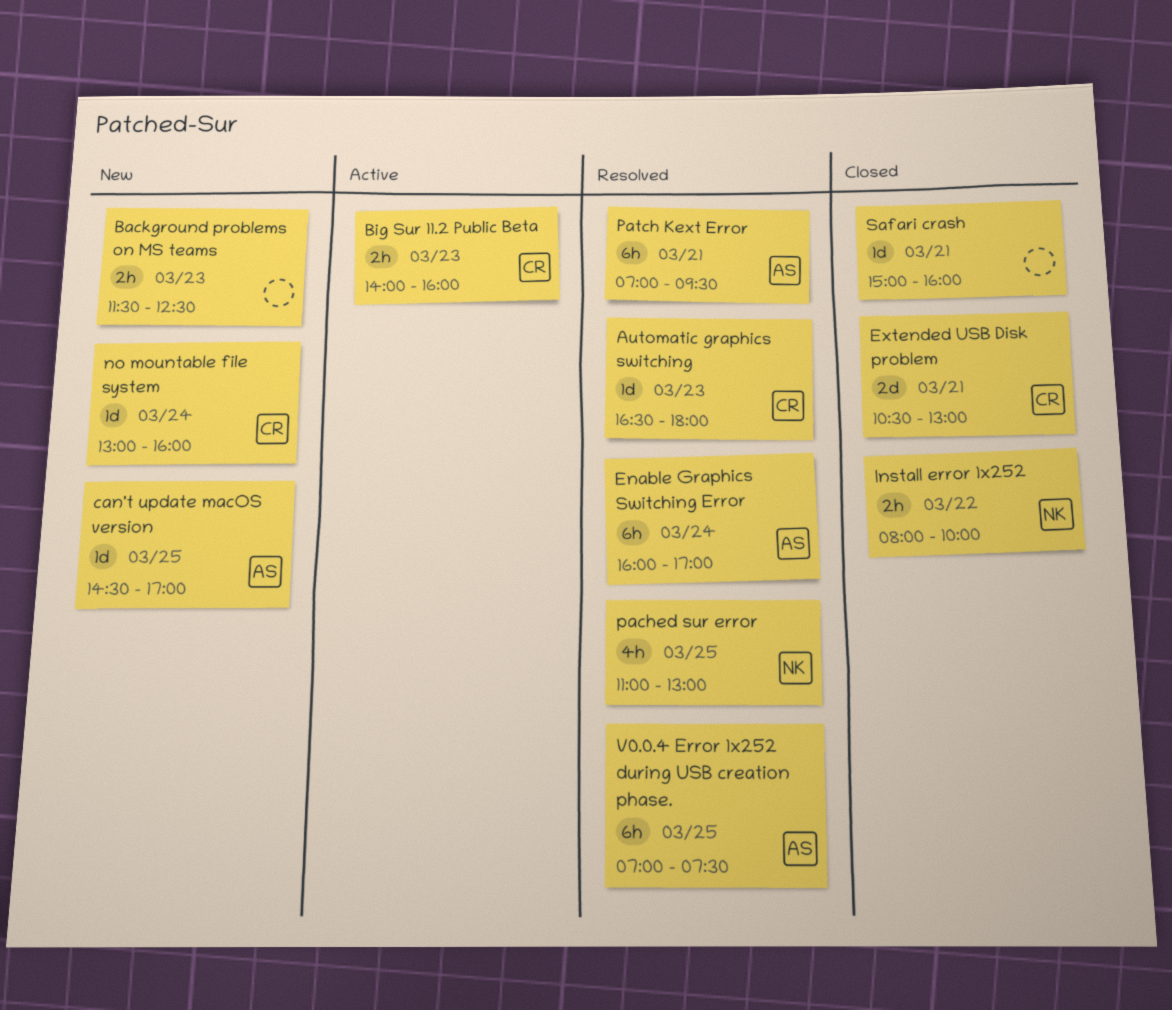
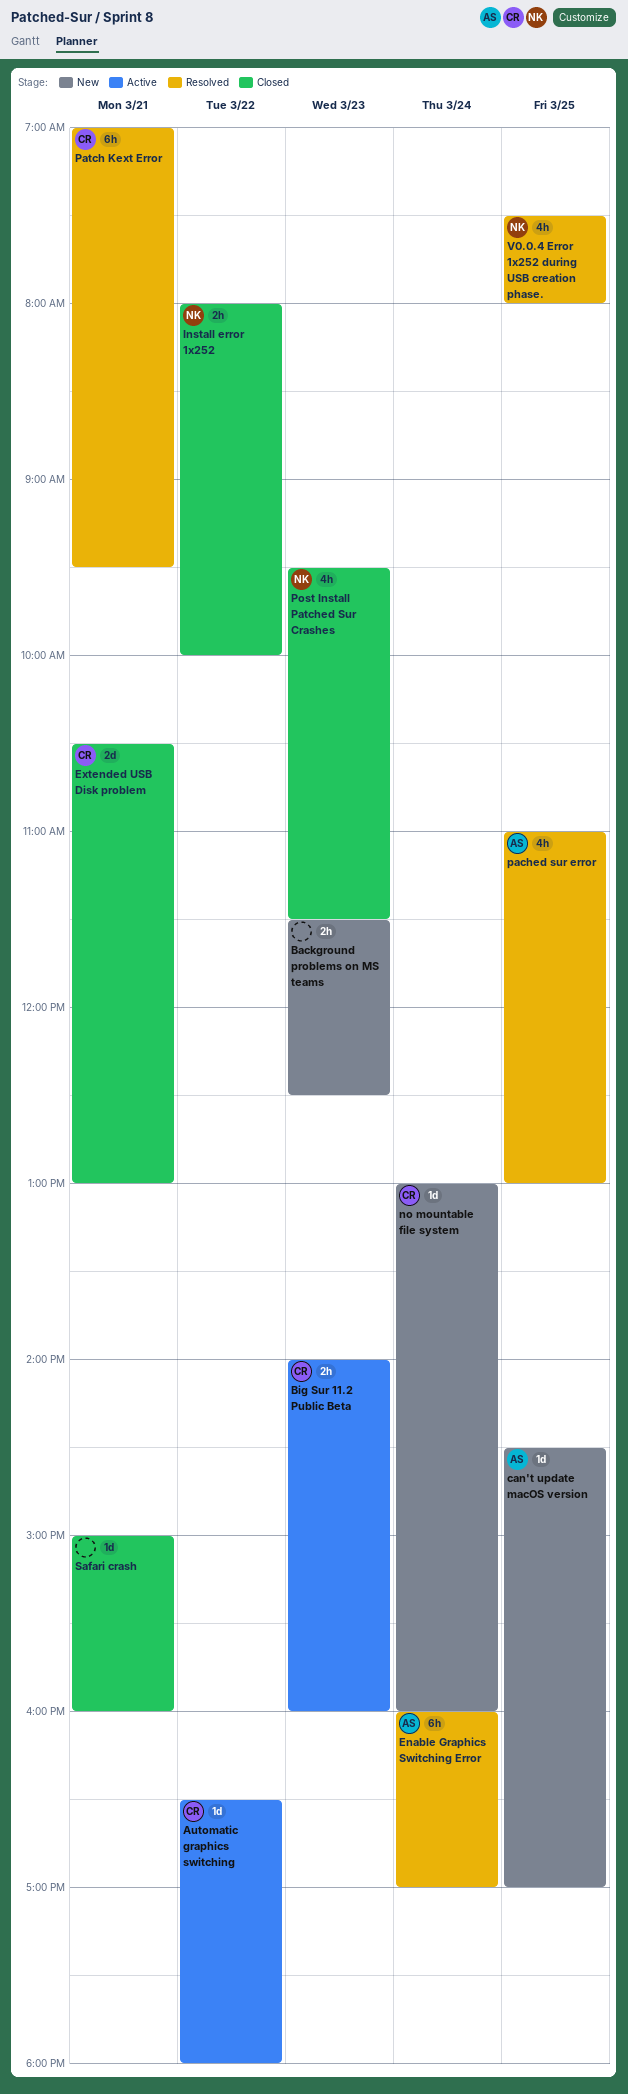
Automatic graphics switching, status: Resolved -> Active
Automatic graphics switching, day: Mar 23 -> Mar 22
pached sur error, owner: NK -> AS
Patch Kext Error, owner: AS -> CR
Post Install Patched Sur Crashes: none -> present
V0.0.4 Error 1x252 during USB creation phase., owner: AS -> NK
V0.0.4 Error 1x252 during USB creation phase., estimate: 6h -> 4h
V0.0.4 Error 1x252 during USB creation phase., begins: 07:00 -> 07:30
V0.0.4 Error 1x252 during USB creation phase., ends: 07:30 -> 08:00

